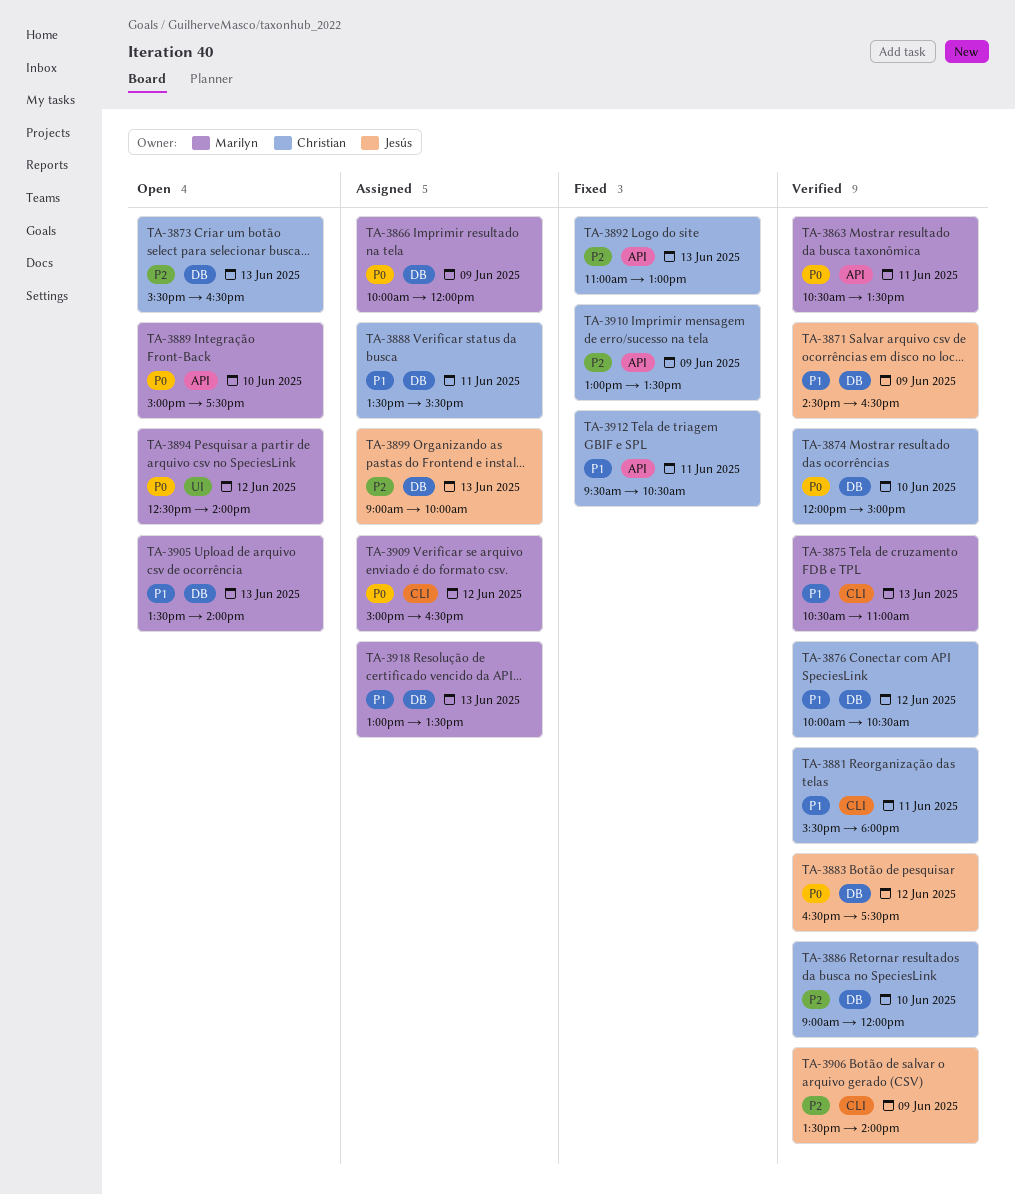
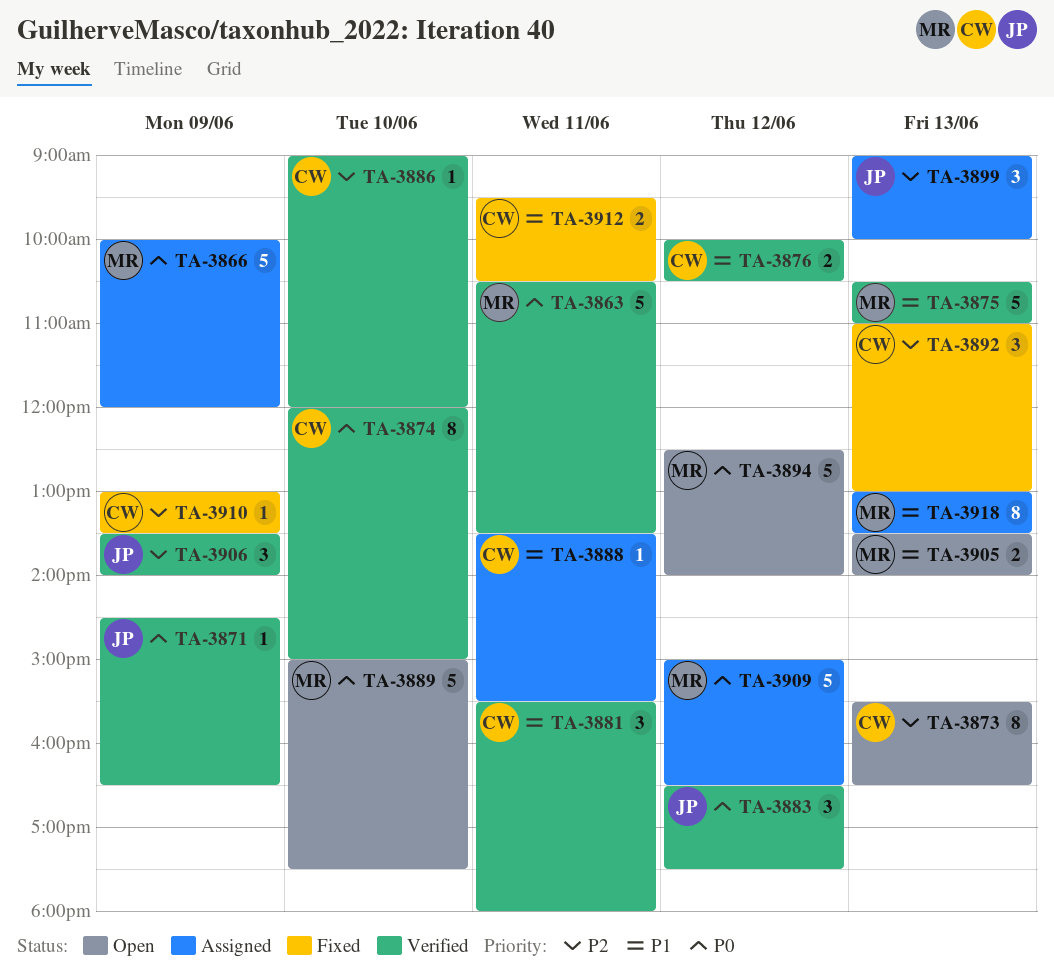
TA-3871, priority: P1 -> P0

